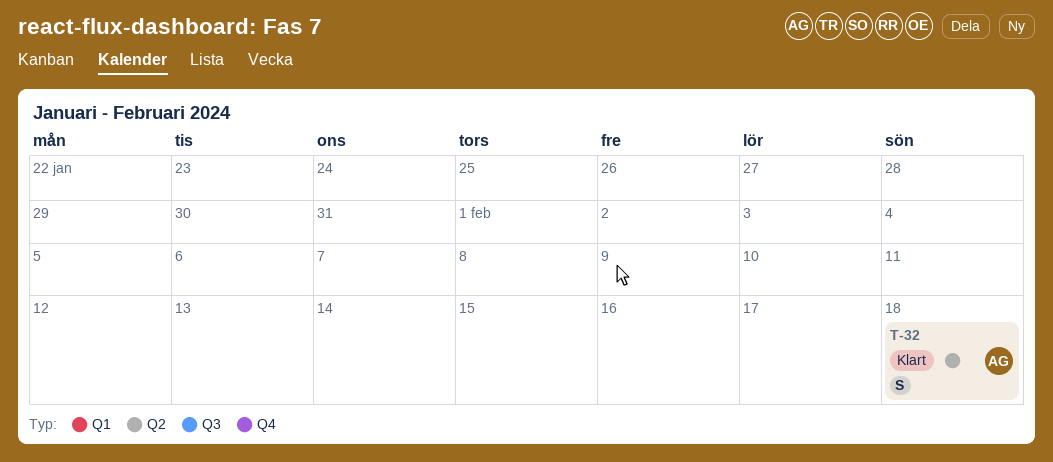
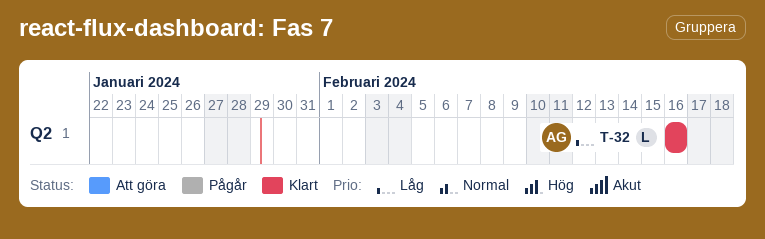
T-32, estimate: S -> L
T-32, due: Feb 18 -> Feb 16

